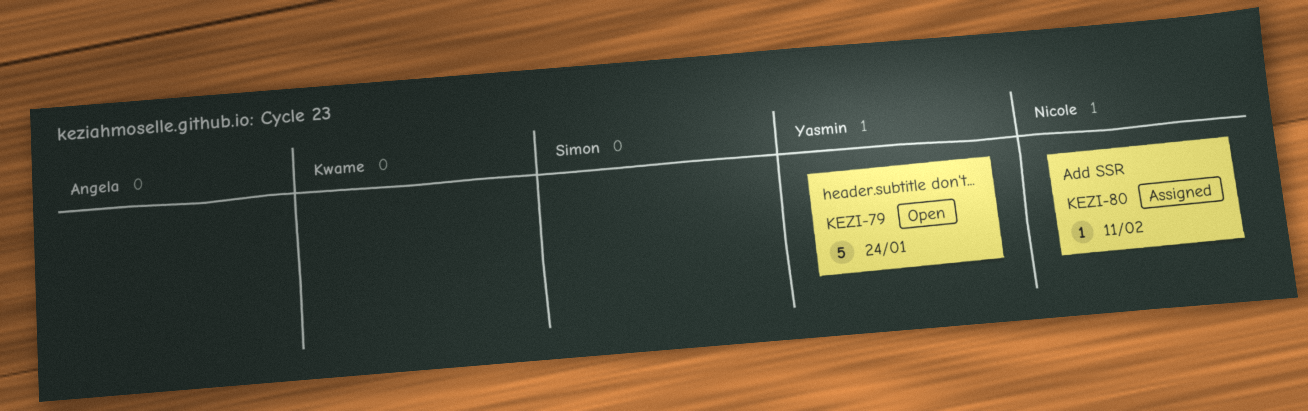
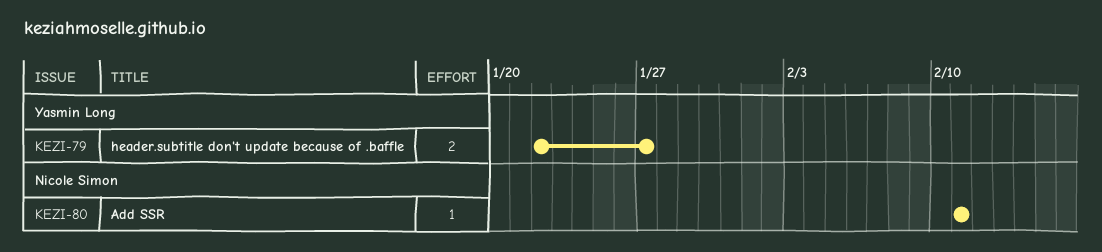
KEZI-79, estimate: 5 -> 2
KEZI-79, due: Jan 24 -> Jan 27

